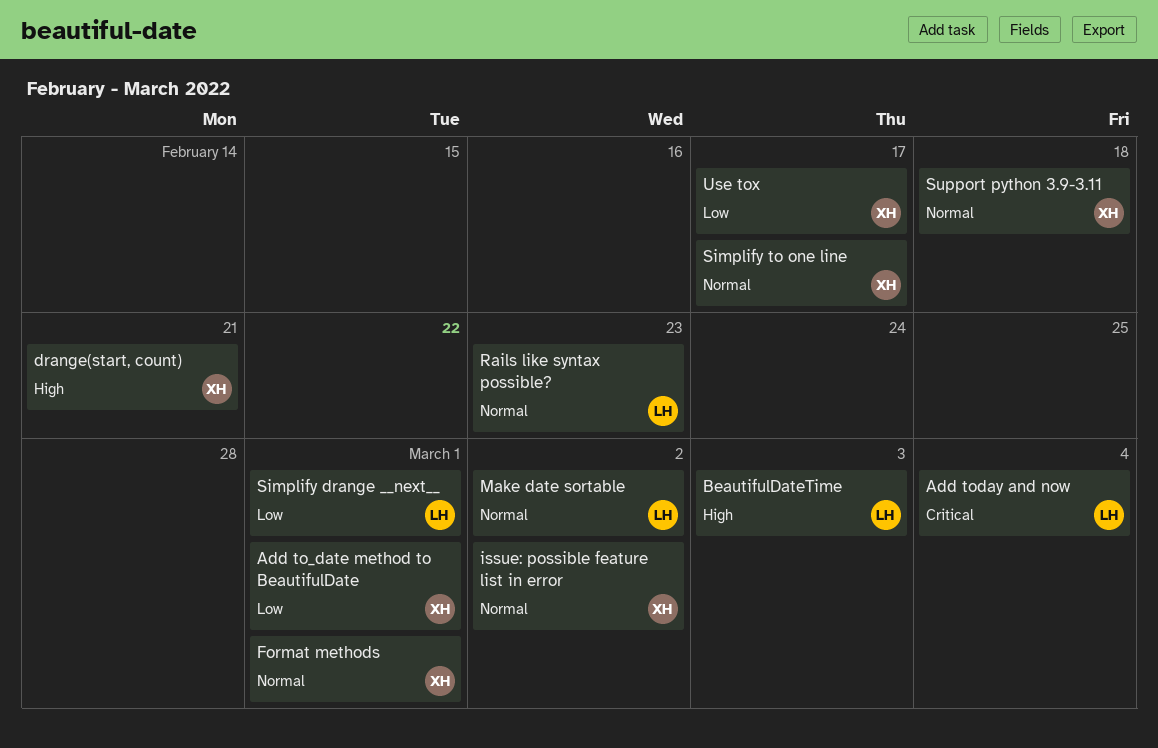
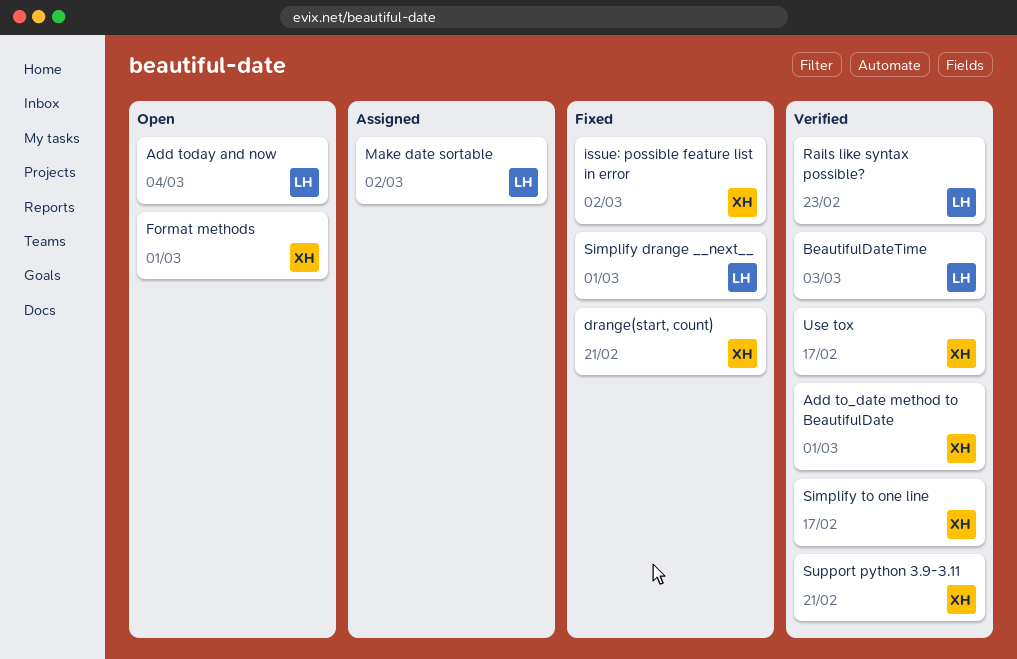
Support python 3.9-3.11, due: Feb 18 -> Feb 21

